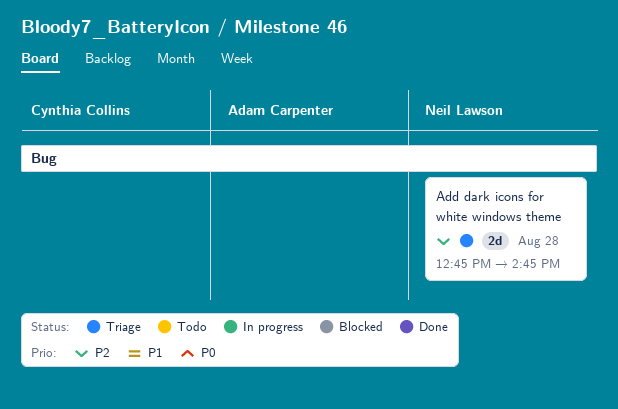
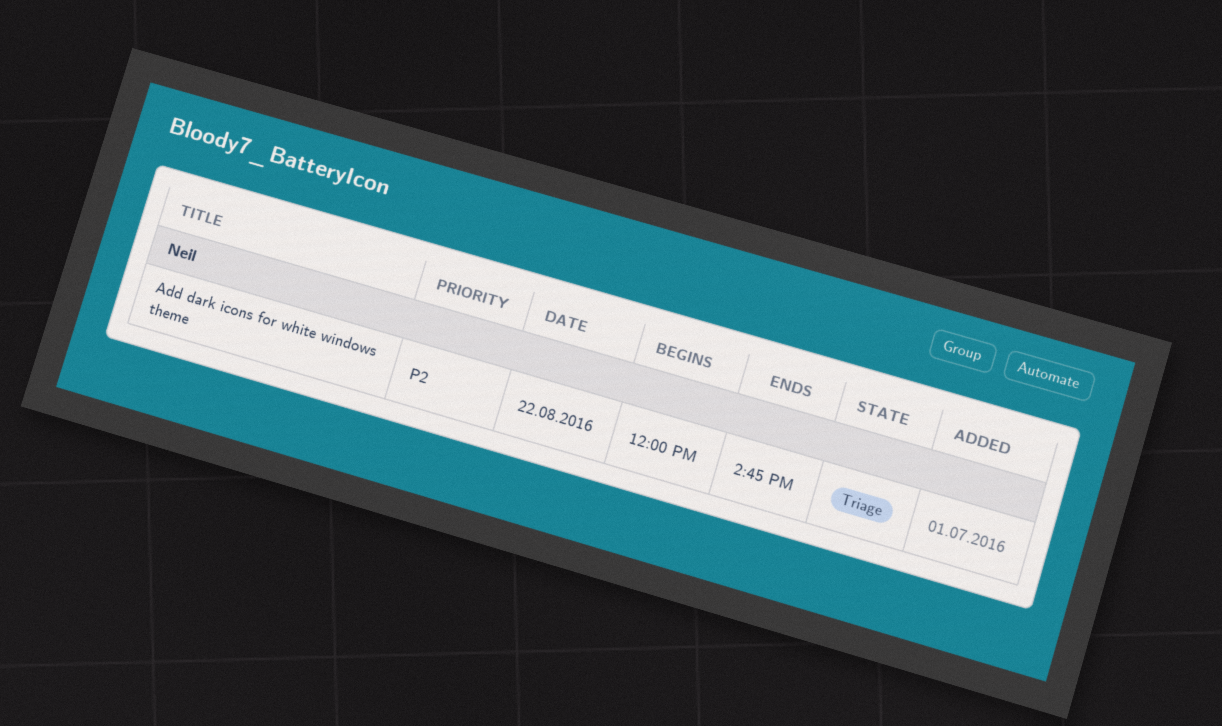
Add dark icons for white windows theme, day: Aug 28 -> Aug 22
Add dark icons for white windows theme, begins: 12:45 -> 12:00

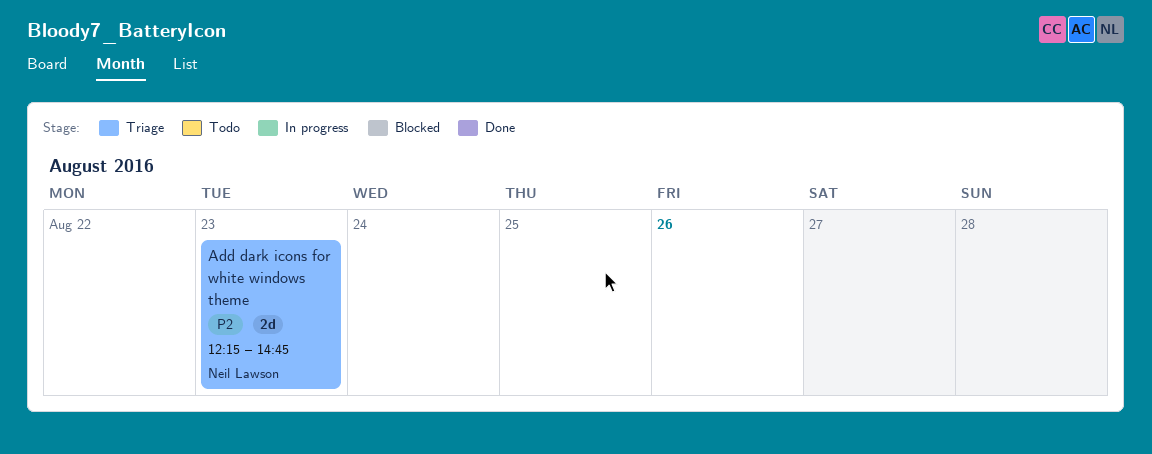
Add dark icons for white windows theme, day: Aug 22 -> Aug 23
Add dark icons for white windows theme, begins: 12:00 -> 12:15

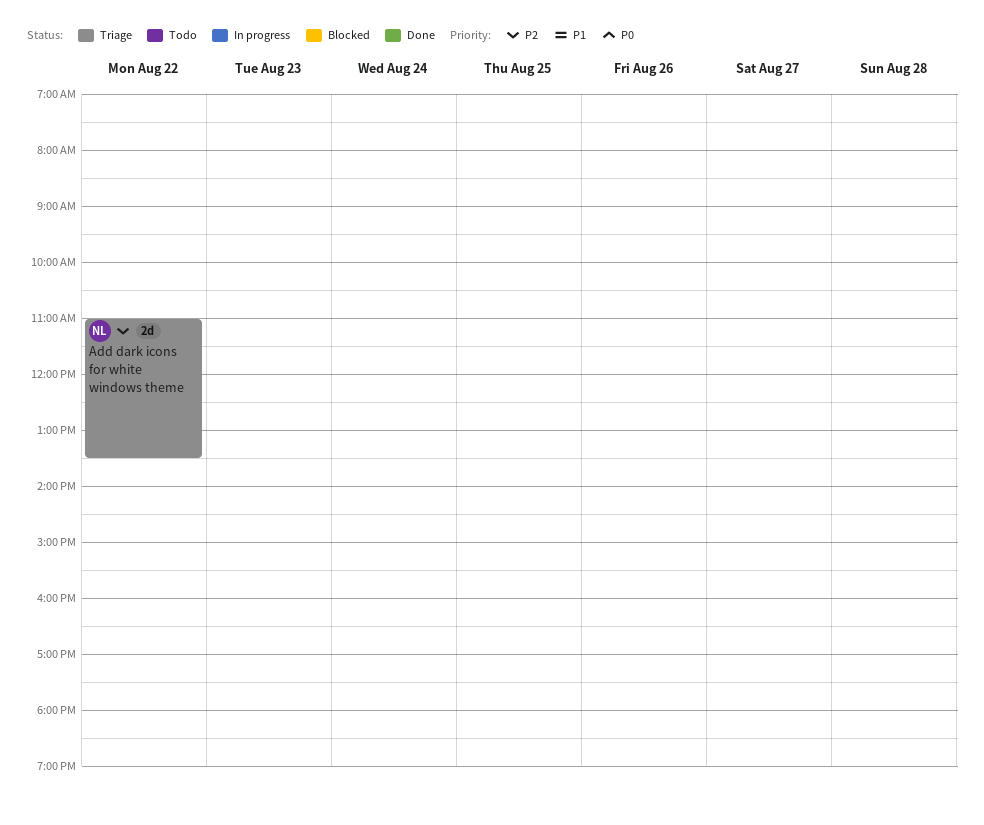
Add dark icons for white windows theme, day: Aug 23 -> Aug 22
Add dark icons for white windows theme, begins: 12:15 -> 11:00
Add dark icons for white windows theme, ends: 14:45 -> 13:30

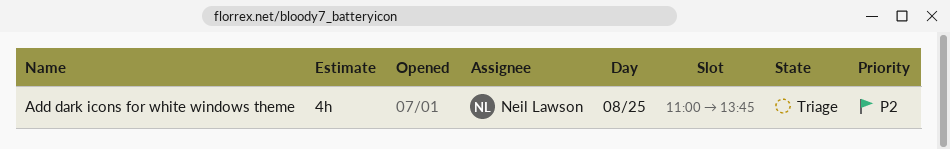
Add dark icons for white windows theme, estimate: 2d -> 4h
Add dark icons for white windows theme, day: Aug 22 -> Aug 25
Add dark icons for white windows theme, ends: 13:30 -> 13:45

